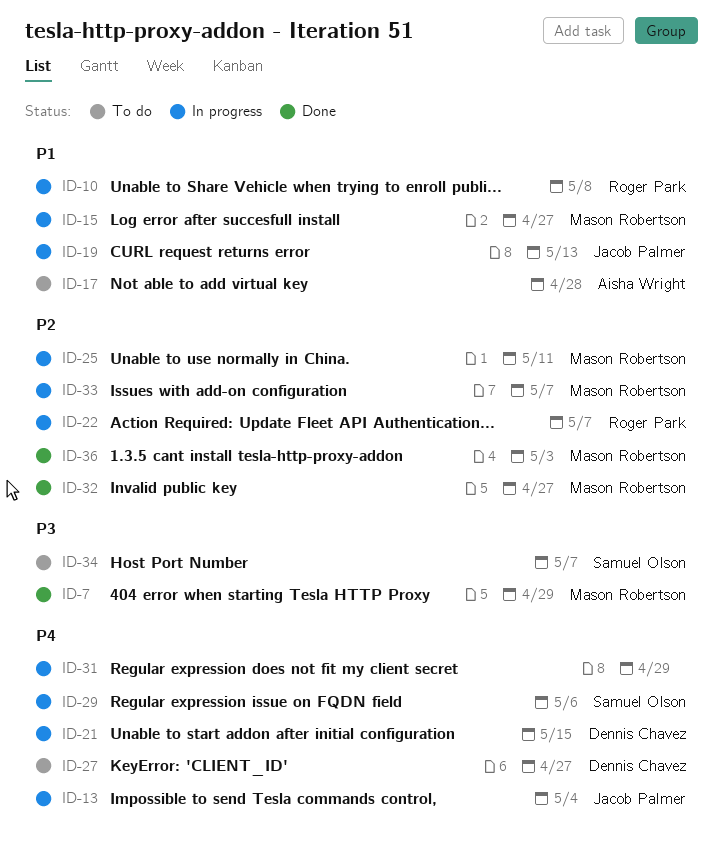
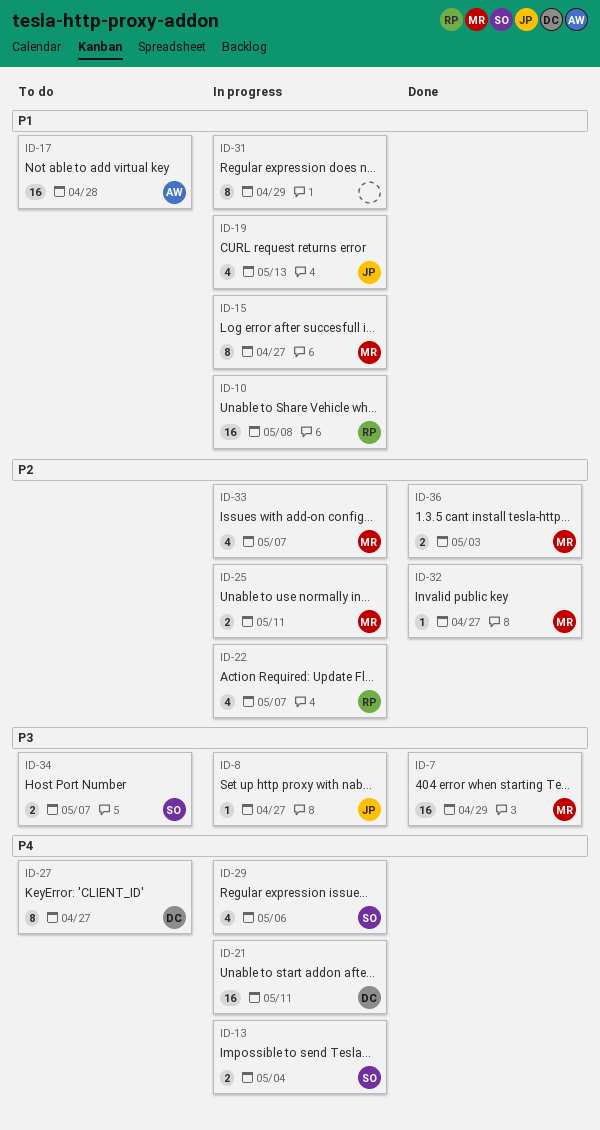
ID-8: none -> present
ID-13, owner: Jacob Palmer -> Samuel Olson
ID-21, due: May 15 -> May 11
ID-31, priority: P4 -> P1

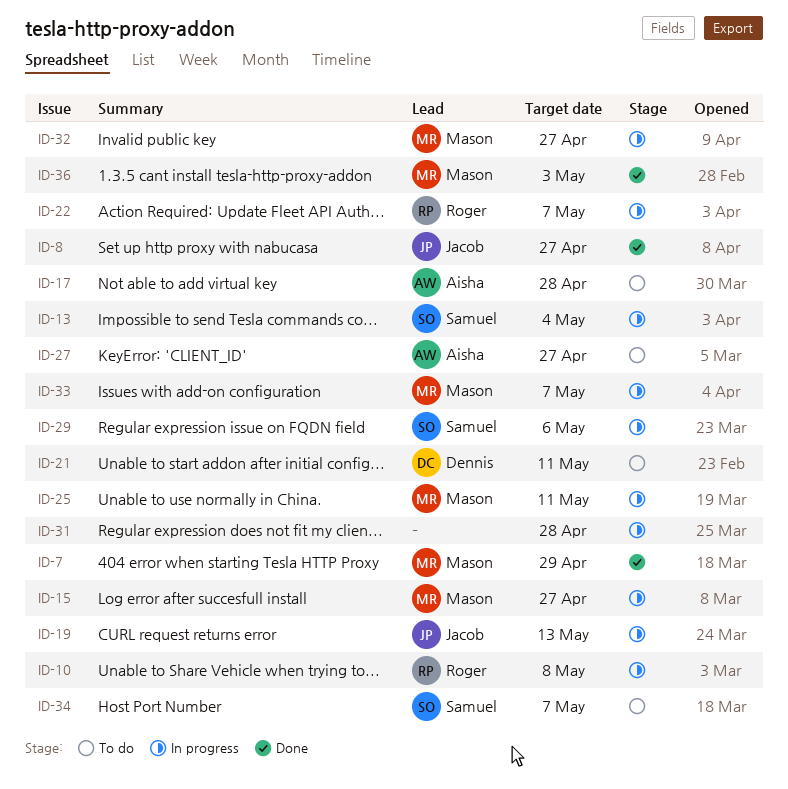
ID-8, status: In progress -> Done
ID-21, status: In progress -> To do
ID-27, owner: Dennis -> Aisha
ID-31, due: Apr 29 -> Apr 28
ID-32, status: Done -> In progress

